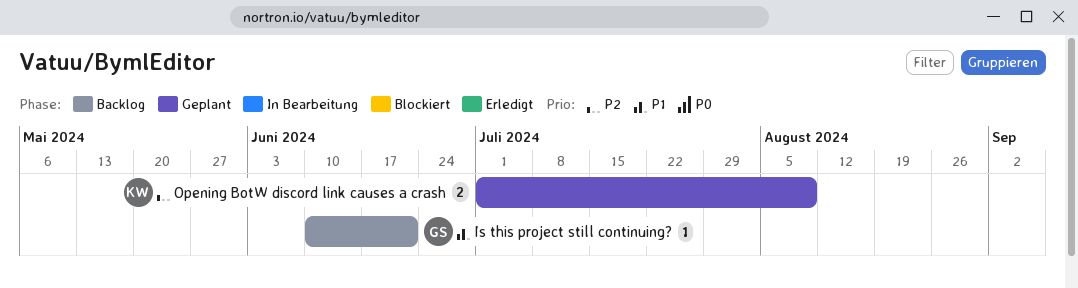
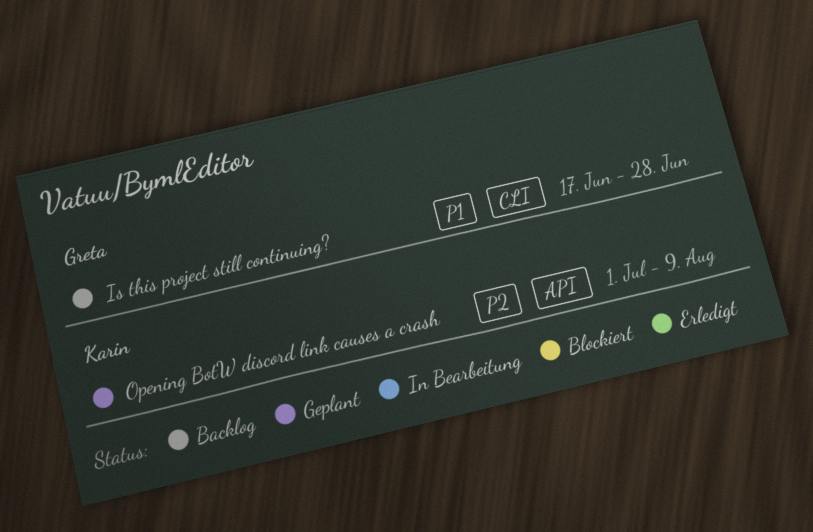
Is this project still continuing?, start: Jun 10 -> Jun 17
Is this project still continuing?, due: Jun 21 -> Jun 28

